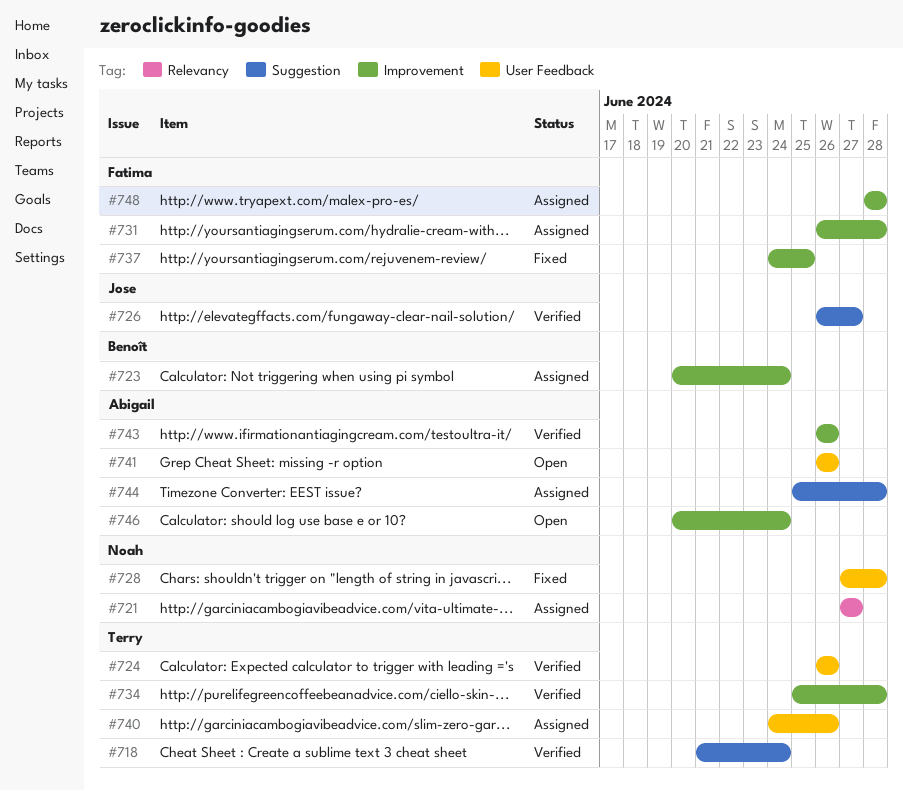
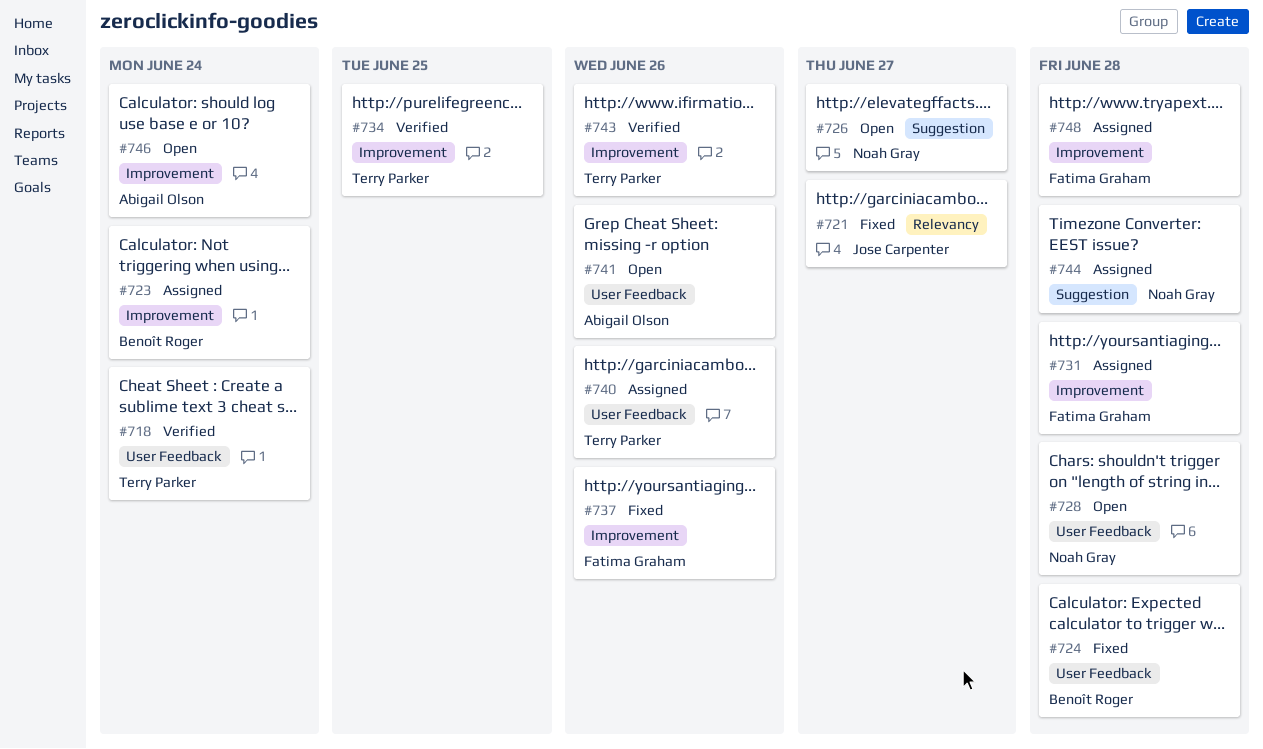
#718, label: Suggestion -> User Feedback
#721, status: Assigned -> Fixed
#721, owner: Noah Gray -> Jose Carpenter
#724, status: Verified -> Fixed
#724, owner: Terry Parker -> Benoît Roger
#724, due: Jun 26 -> Jun 28
#726, status: Verified -> Open
#726, owner: Jose Carpenter -> Noah Gray
#728, status: Fixed -> Open
#734, due: Jun 28 -> Jun 25
#737, due: Jun 25 -> Jun 26
#743, owner: Abigail Olson -> Terry Parker
#744, owner: Abigail Olson -> Noah Gray

